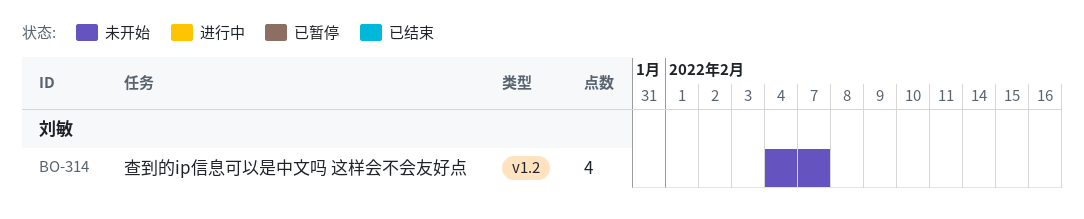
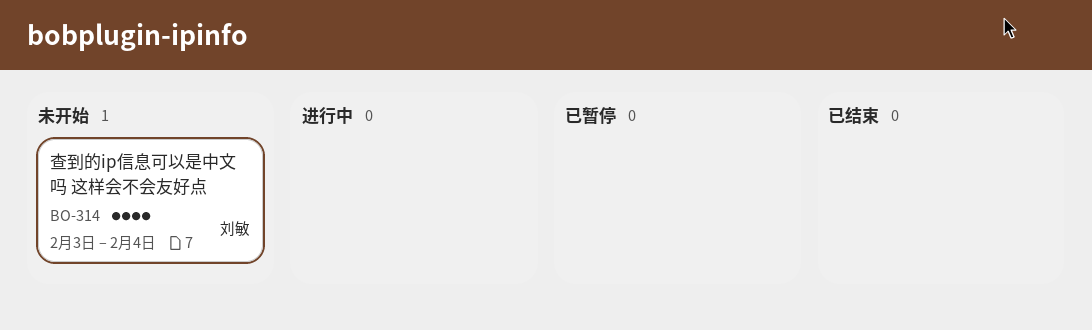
BO-314, start: Feb 4 -> Feb 3
BO-314, due: Feb 7 -> Feb 4

